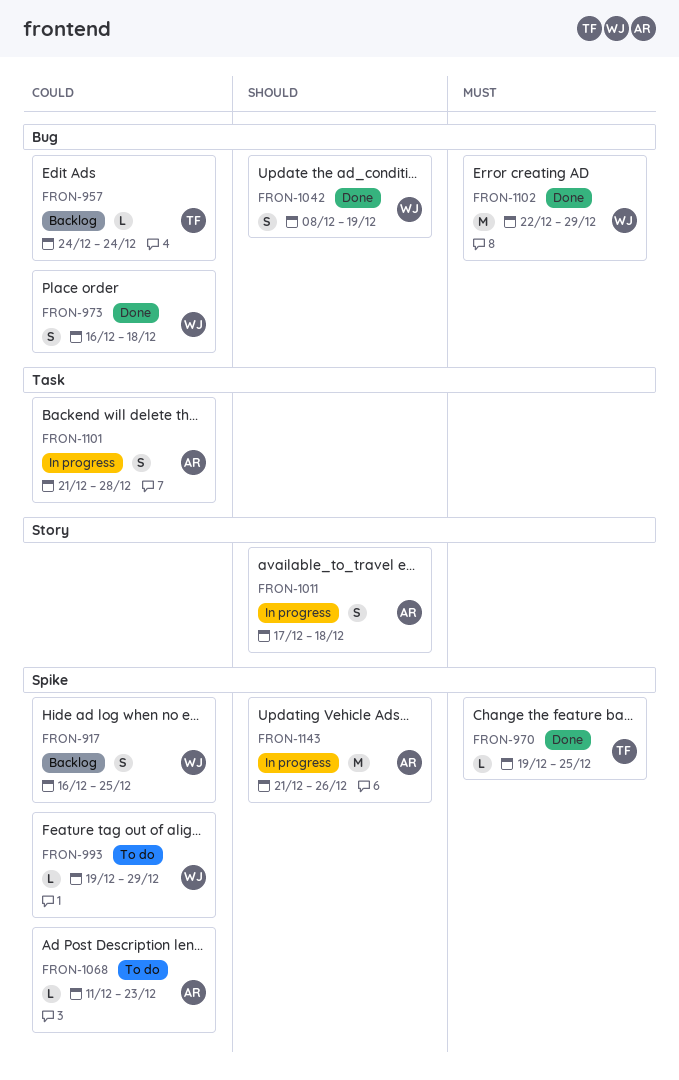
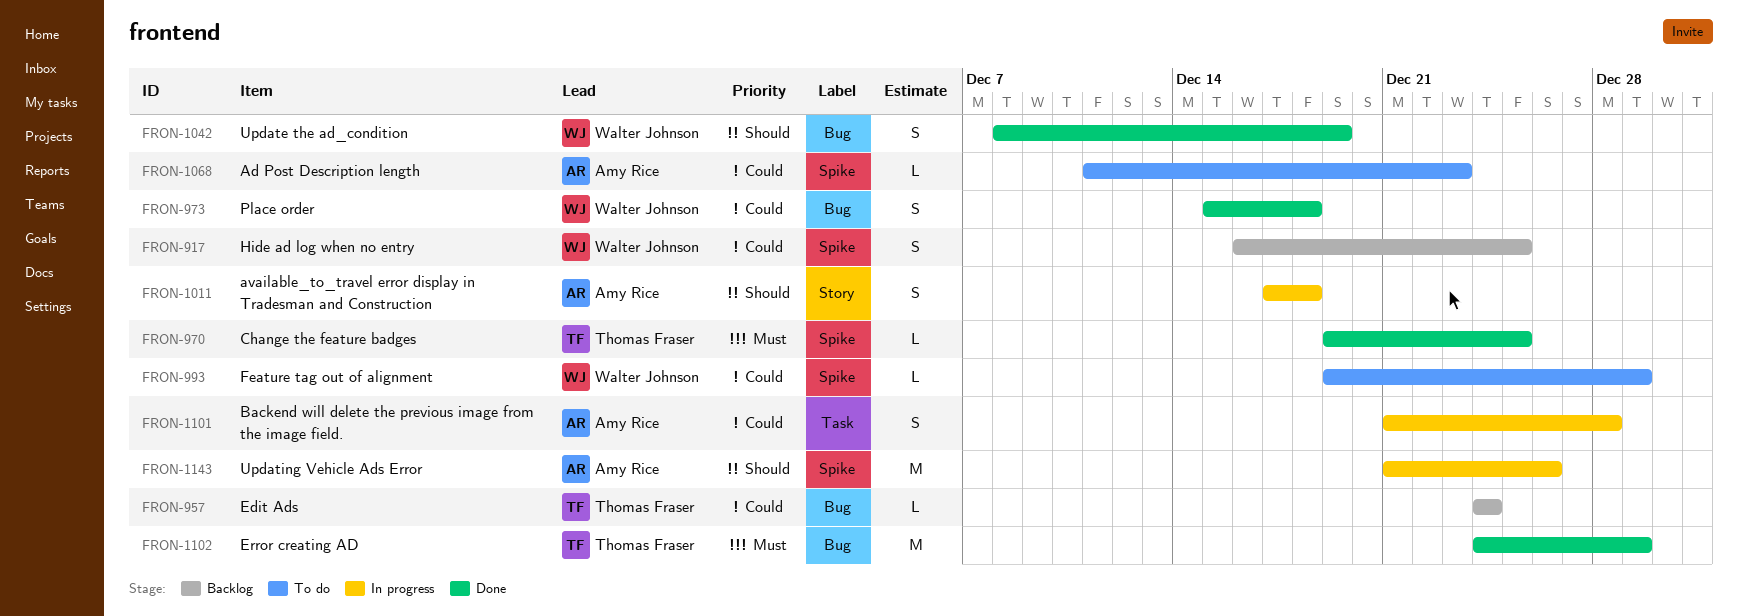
FRON-973, start: Dec 16 -> Dec 15
FRON-1102, owner: Walter Johnson -> Thomas Fraser
FRON-1102, start: Dec 22 -> Dec 24

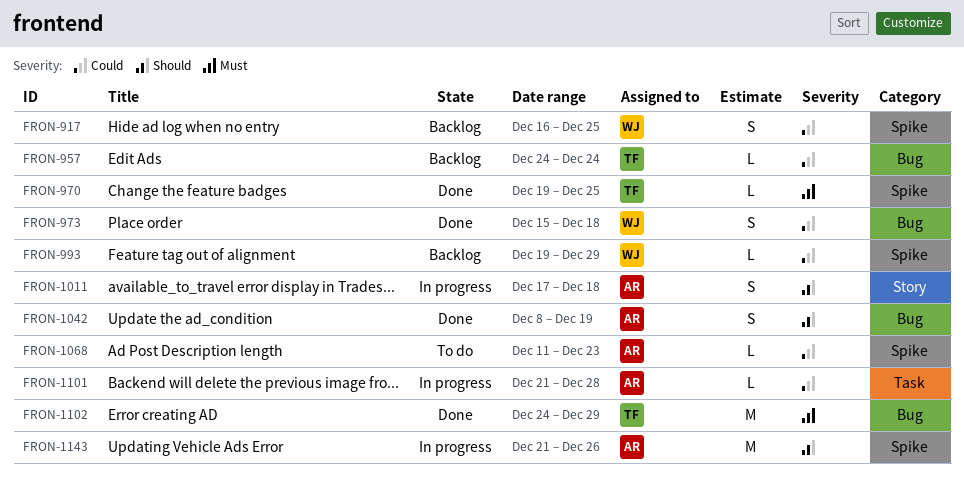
FRON-993, status: To do -> Backlog
FRON-1042, owner: Walter Johnson -> Amy Rice
FRON-1101, estimate: S -> L

